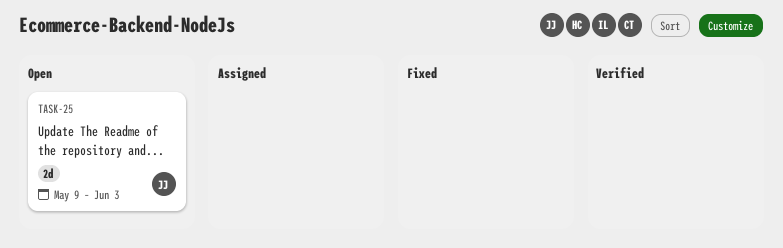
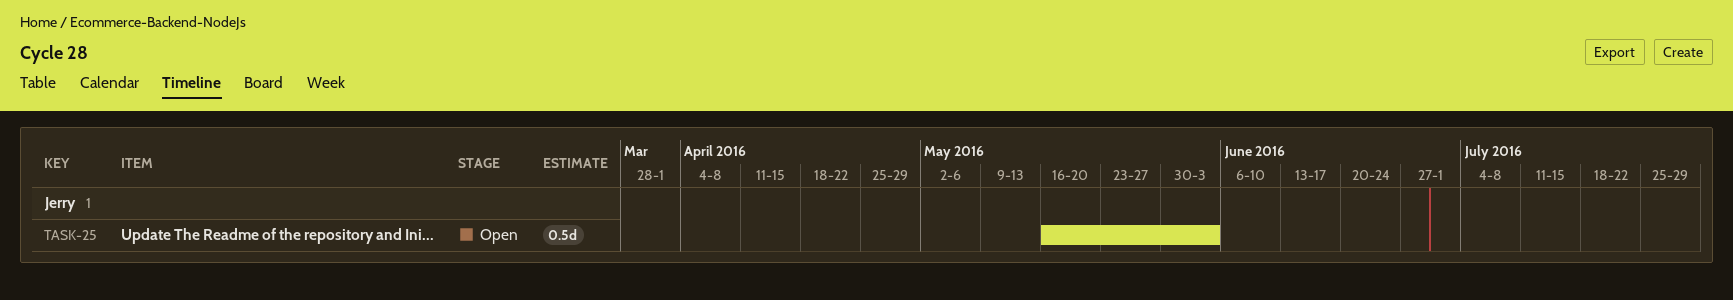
TASK-25, estimate: 2d -> 0.5d
TASK-25, start: May 9 -> May 16

